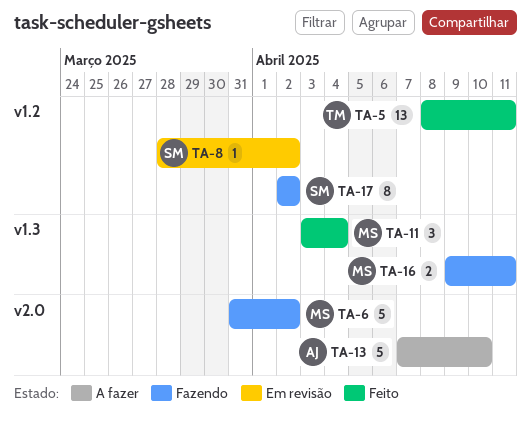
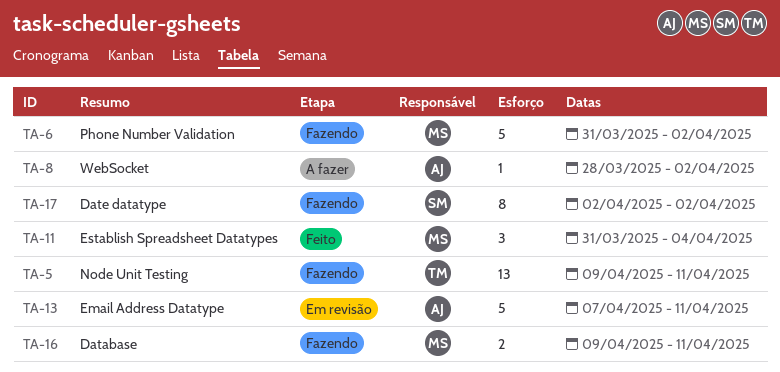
TA-5, status: Feito -> Fazendo
TA-5, start: Apr 8 -> Apr 9
TA-8, status: Em revisão -> A fazer
TA-8, owner: SM -> AJ
TA-11, start: Apr 3 -> Mar 31
TA-13, status: A fazer -> Em revisão
TA-13, due: Apr 10 -> Apr 11

